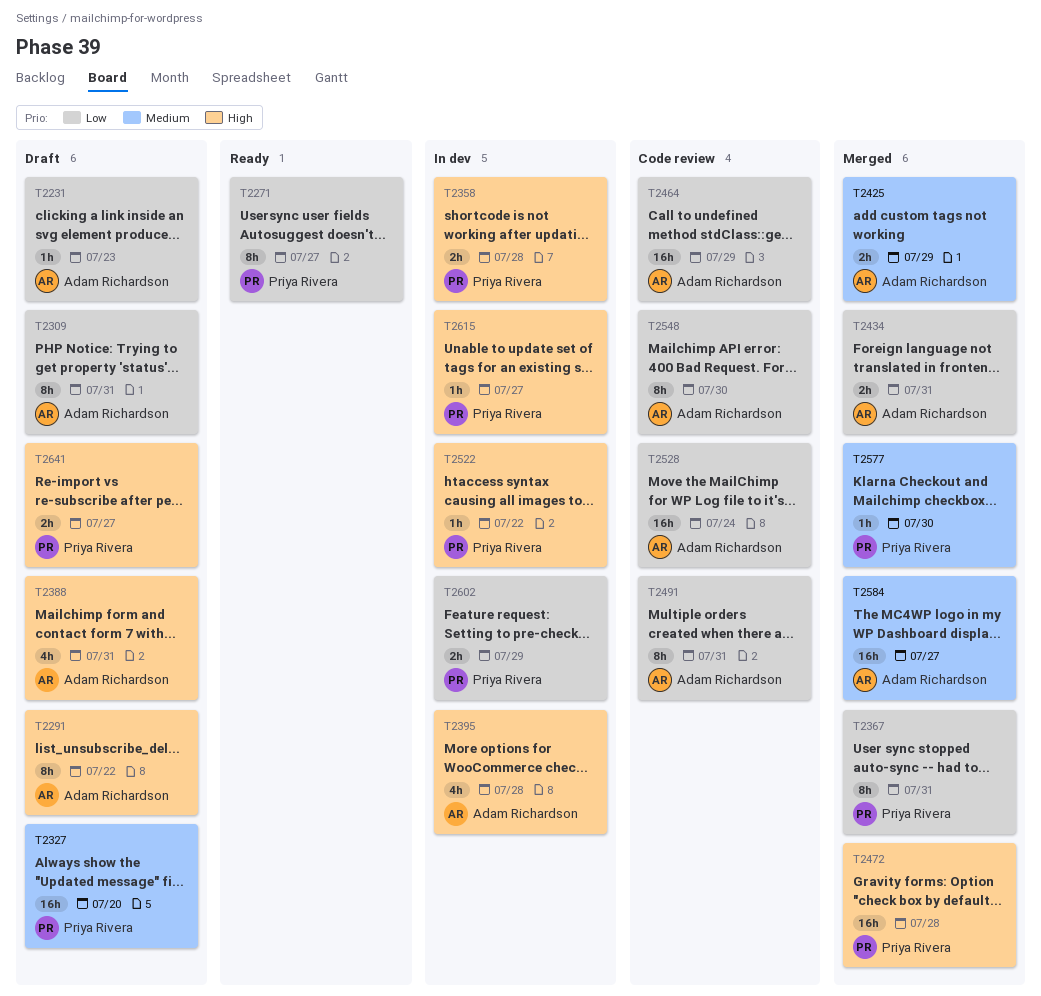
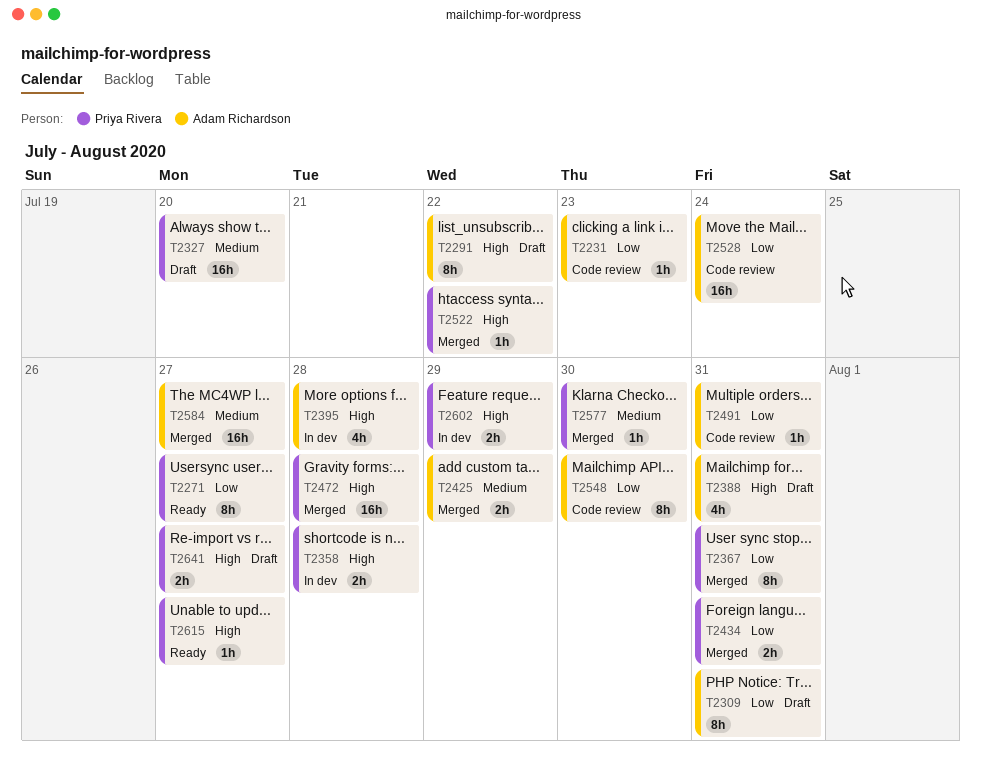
T2231, status: Draft -> Code review
T2434, owner: Adam Richardson -> Priya Rivera
T2464: present -> none
T2491, estimate: 8h -> 1h
T2522, status: In dev -> Merged
T2602, priority: Low -> High
T2615, status: In dev -> Ready

